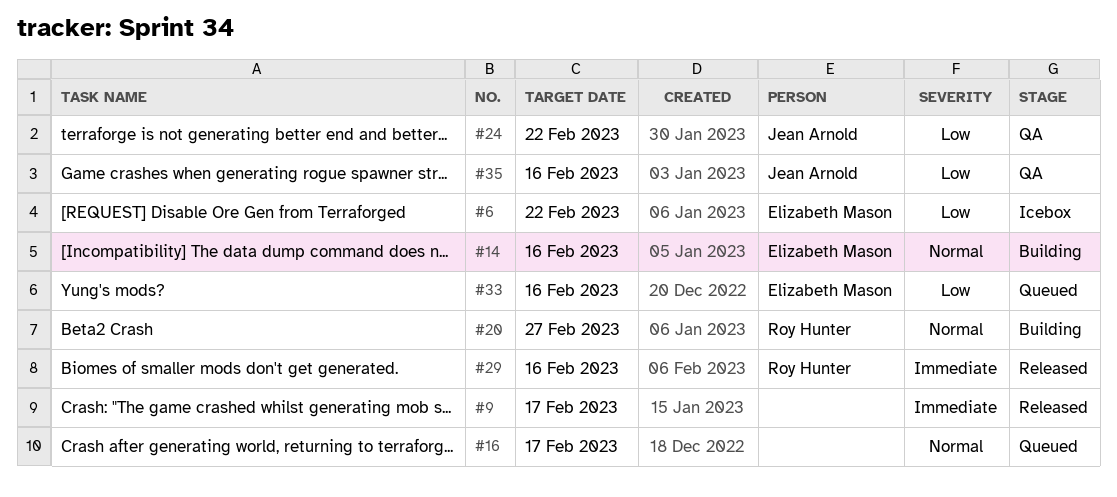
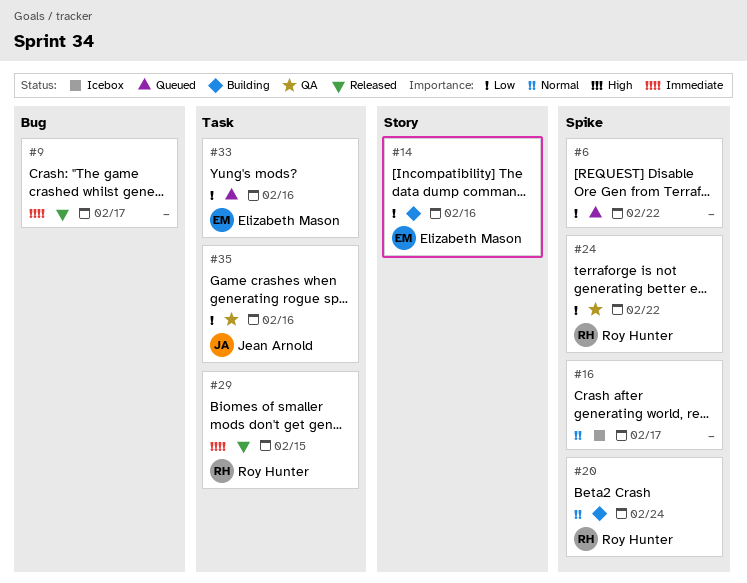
#6, status: Icebox -> Queued
#6, owner: Elizabeth Mason -> none
#14, priority: Normal -> Low
#16, status: Queued -> Icebox
#20, due: Feb 27 -> Feb 24
#24, owner: Jean Arnold -> Roy Hunter
#29, due: Feb 16 -> Feb 15

